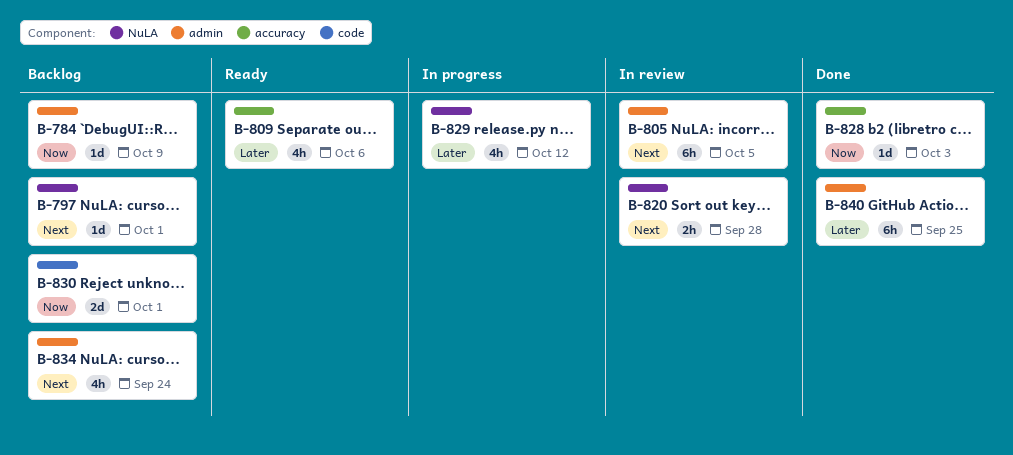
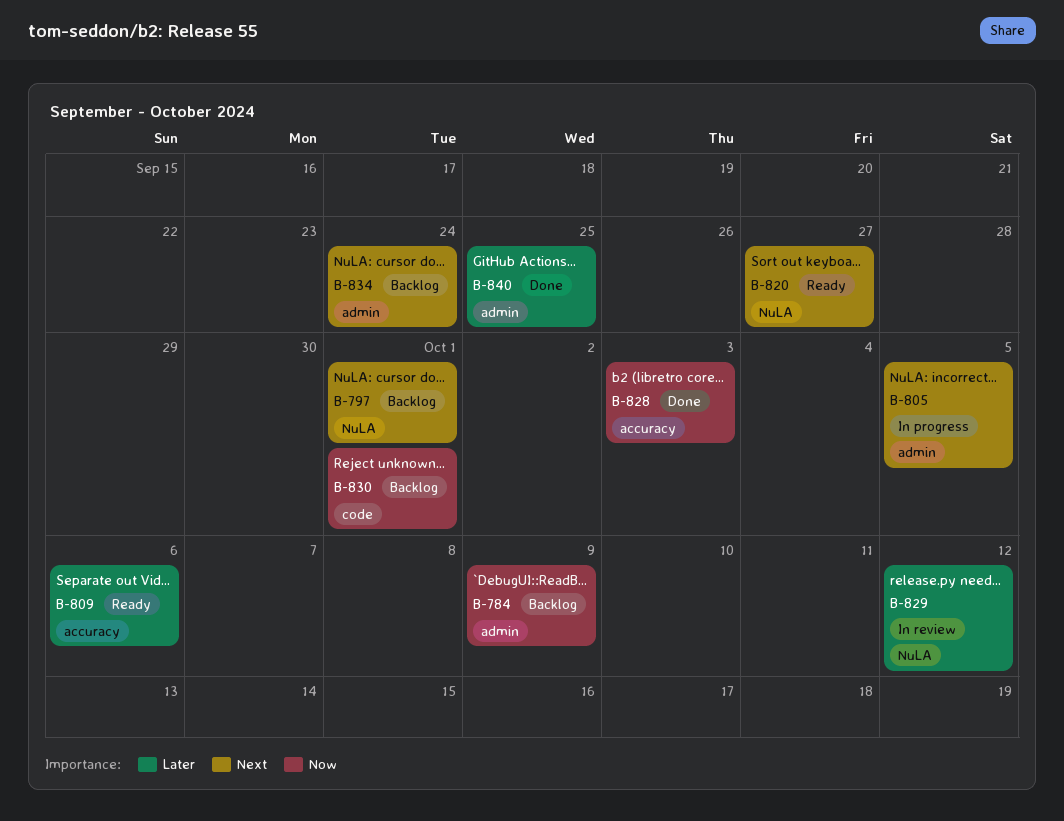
B-805, status: In review -> In progress
B-820, status: In review -> Ready
B-820, due: Sep 28 -> Sep 27
B-829, status: In progress -> In review

